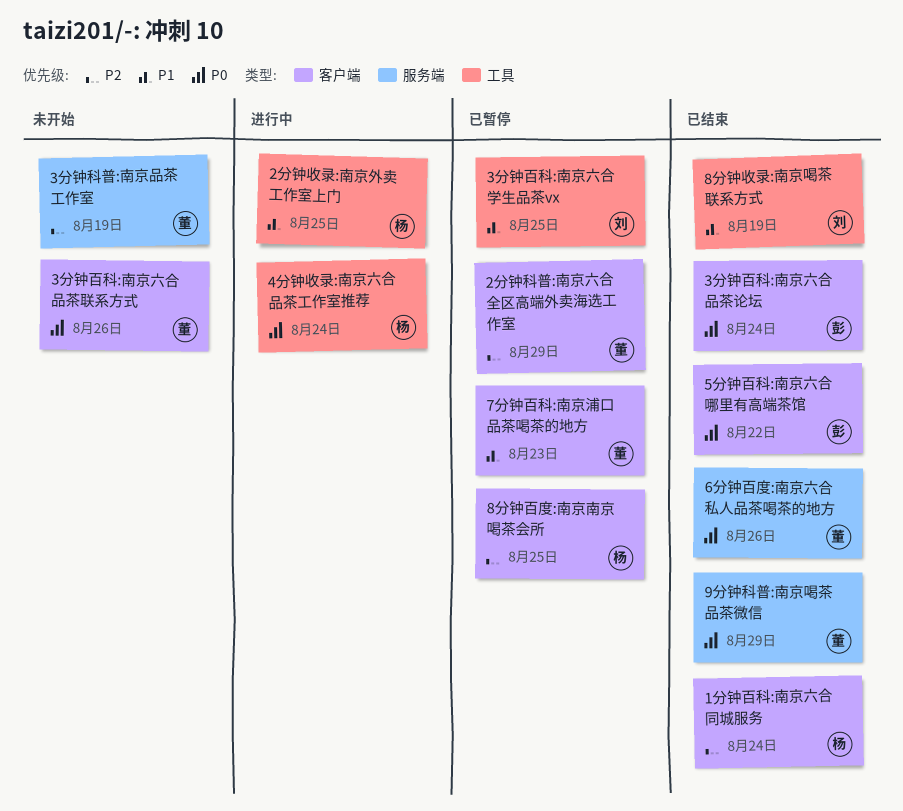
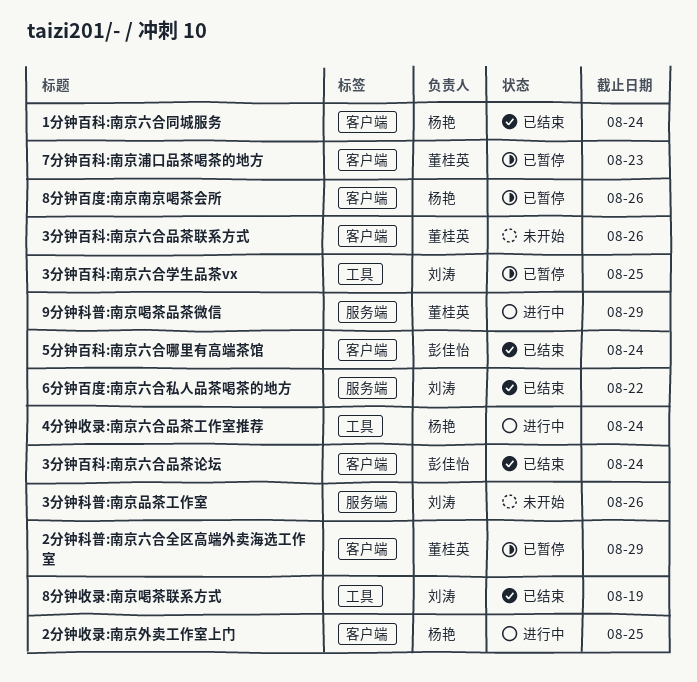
2分钟收录:南京外卖工作室上门, label: 工具 -> 客户端
3分钟科普:南京品茶工作室, owner: 董桂英 -> 刘涛
3分钟科普:南京品茶工作室, due: Aug 19 -> Aug 26
5分钟百科:南京六合哪里有高端茶馆, due: Aug 22 -> Aug 24
6分钟百度:南京六合私人品茶喝茶的地方, owner: 董桂英 -> 刘涛
6分钟百度:南京六合私人品茶喝茶的地方, due: Aug 26 -> Aug 22
8分钟百度:南京南京喝茶会所, due: Aug 25 -> Aug 26
9分钟科普:南京喝茶品茶微信, status: 已结束 -> 进行中

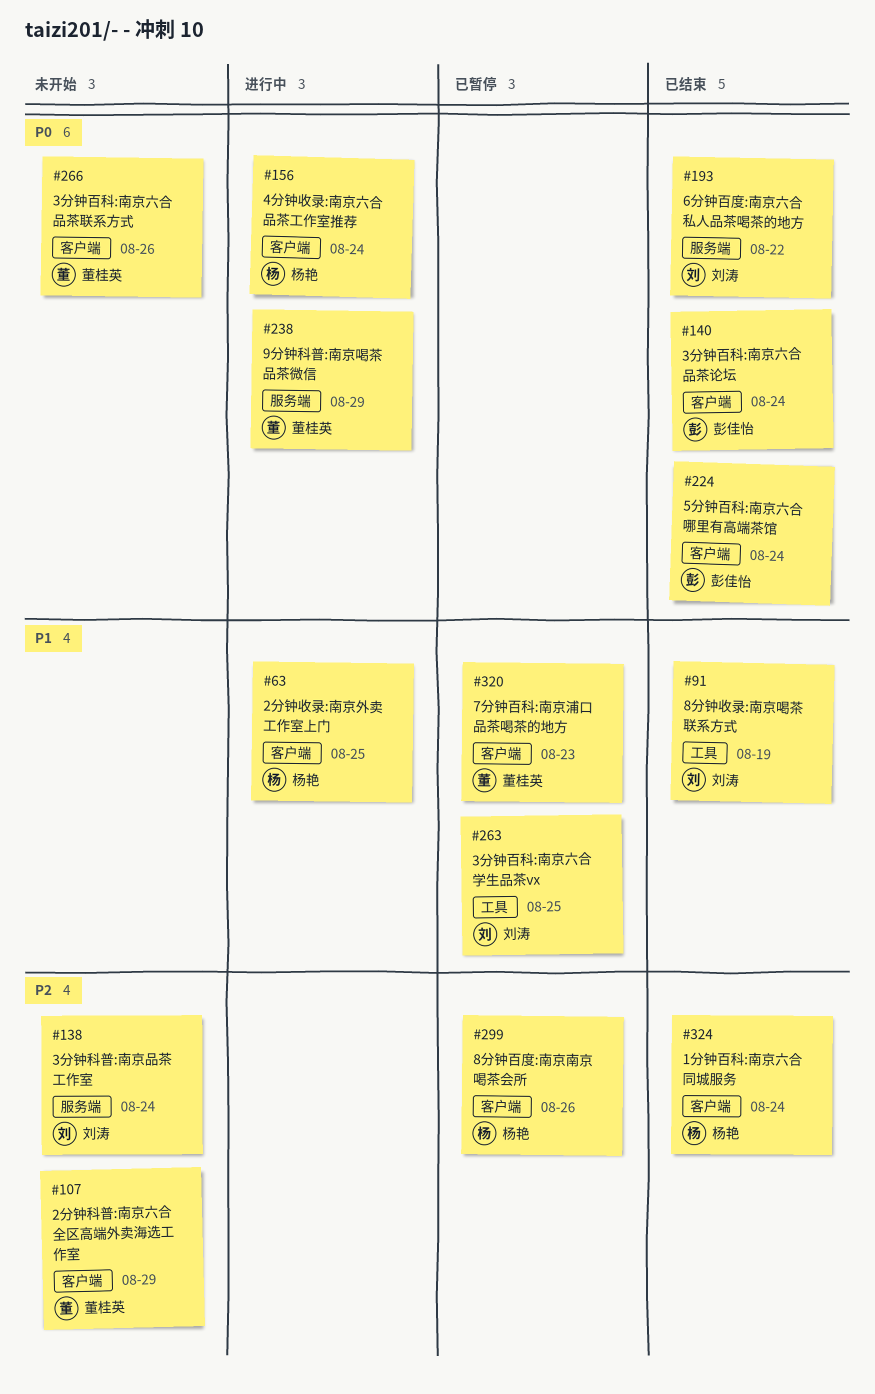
2分钟科普:南京六合全区高端外卖海选工作室, status: 已暂停 -> 未开始
3分钟科普:南京品茶工作室, due: Aug 26 -> Aug 24
4分钟收录:南京六合品茶工作室推荐, label: 工具 -> 客户端

